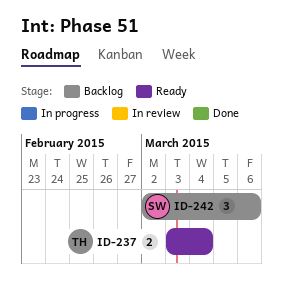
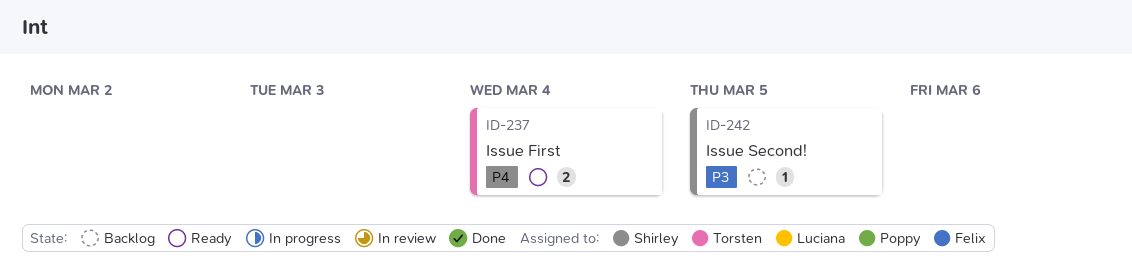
ID-242, estimate: 3 -> 1
ID-242, due: Mar 6 -> Mar 5

